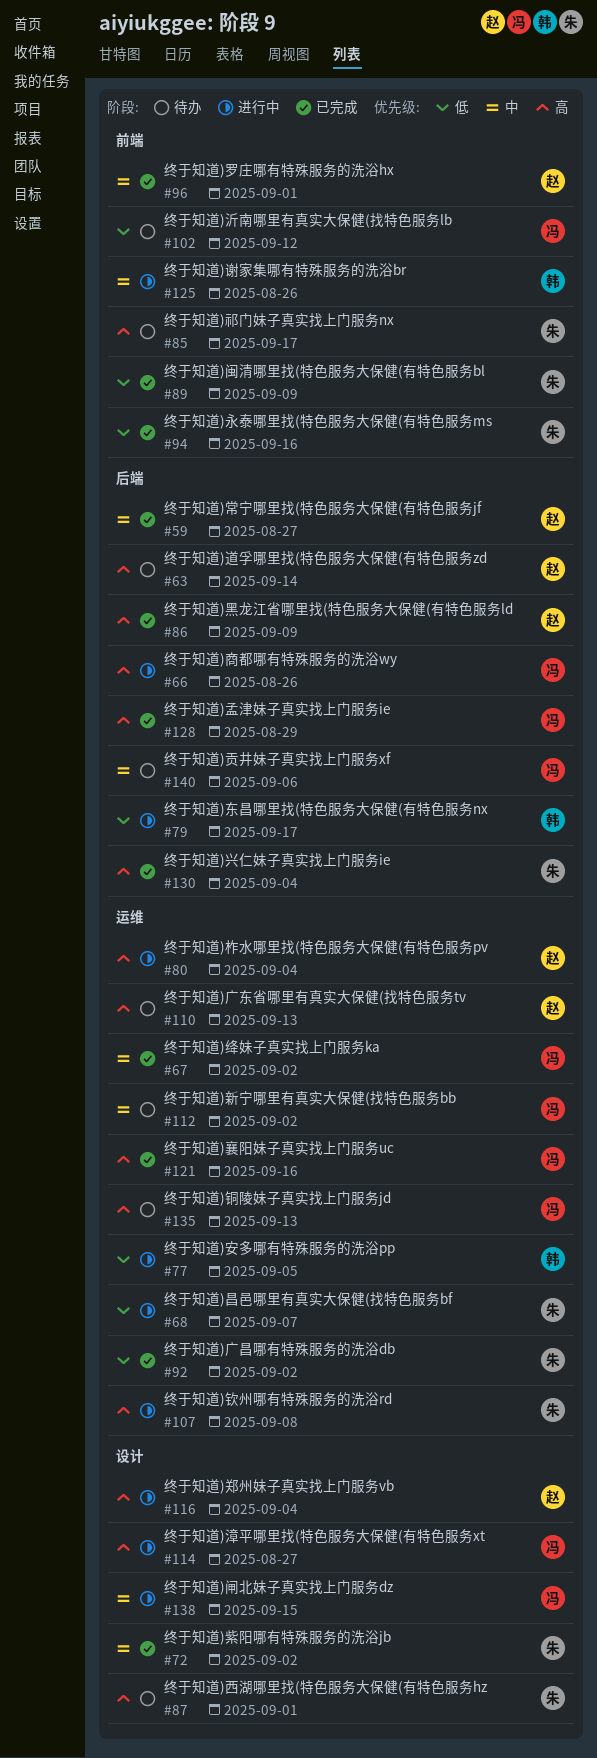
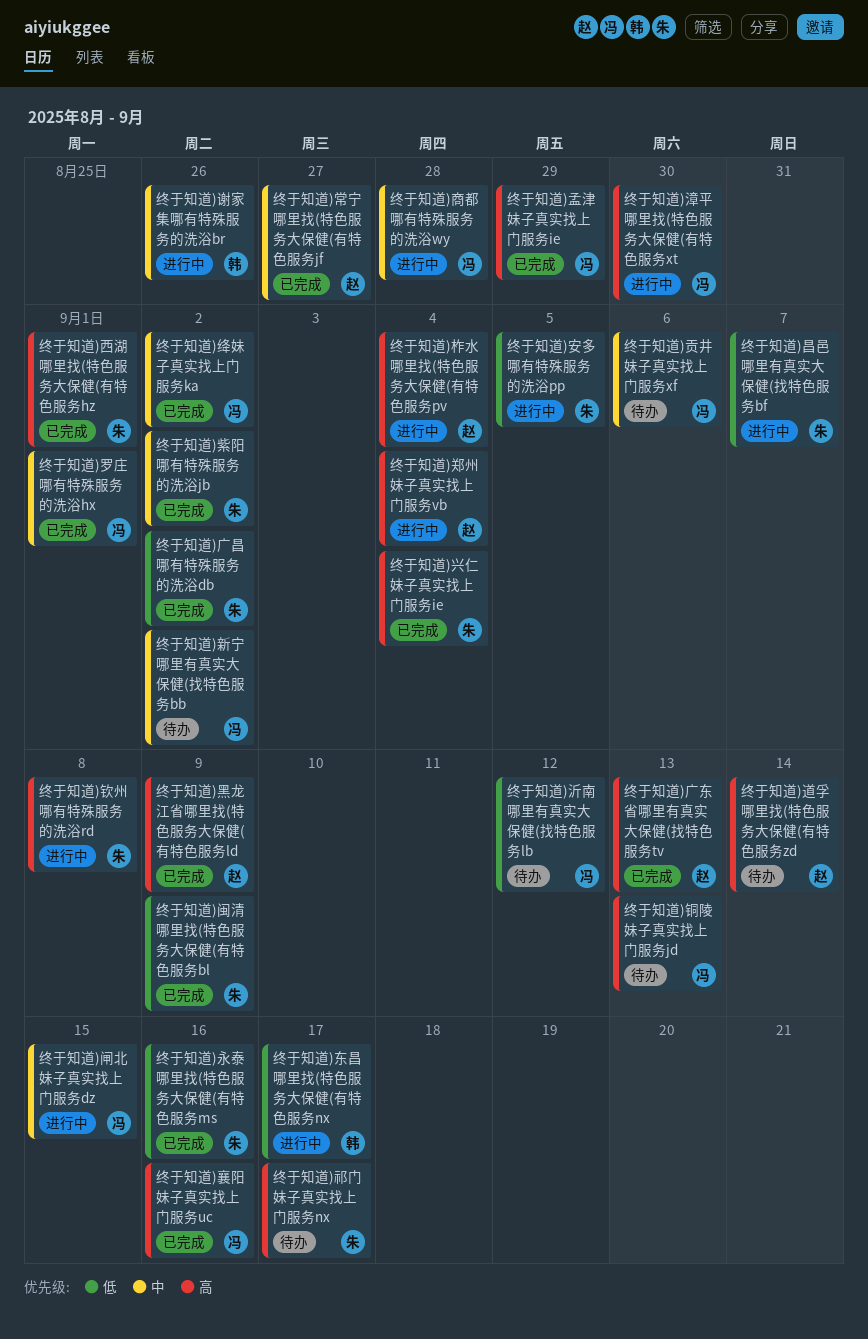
终于知道)商都哪有特殊服务的洗浴wy, priority: 高 -> 中
终于知道)商都哪有特殊服务的洗浴wy, due: Aug 26 -> Aug 28
终于知道)安多哪有特殊服务的洗浴pp, owner: 韩 -> 朱
终于知道)广东省哪里有真实大保健(找特色服务tv, status: 待办 -> 已完成
终于知道)漳平哪里找(特色服务大保健(有特色服务xt, due: Aug 27 -> Aug 30
终于知道)罗庄哪有特殊服务的洗浴hx, owner: 赵 -> 冯
终于知道)西湖哪里找(特色服务大保健(有特色服务hz, status: 待办 -> 已完成

